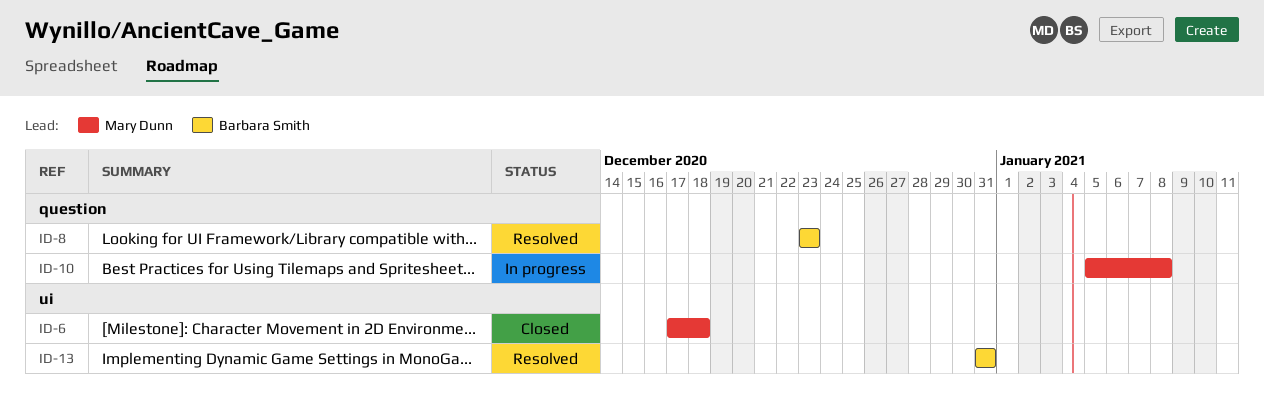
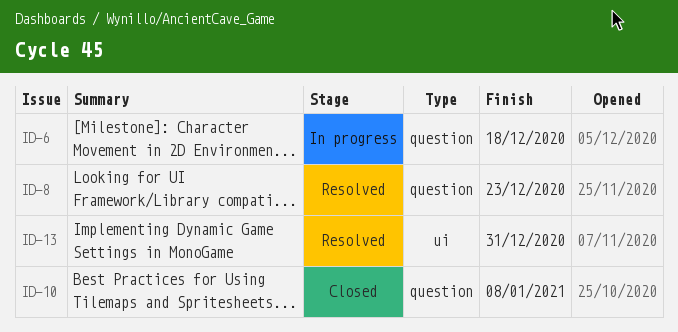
ID-6, status: Closed -> In progress
ID-6, label: ui -> question
ID-10, status: In progress -> Closed

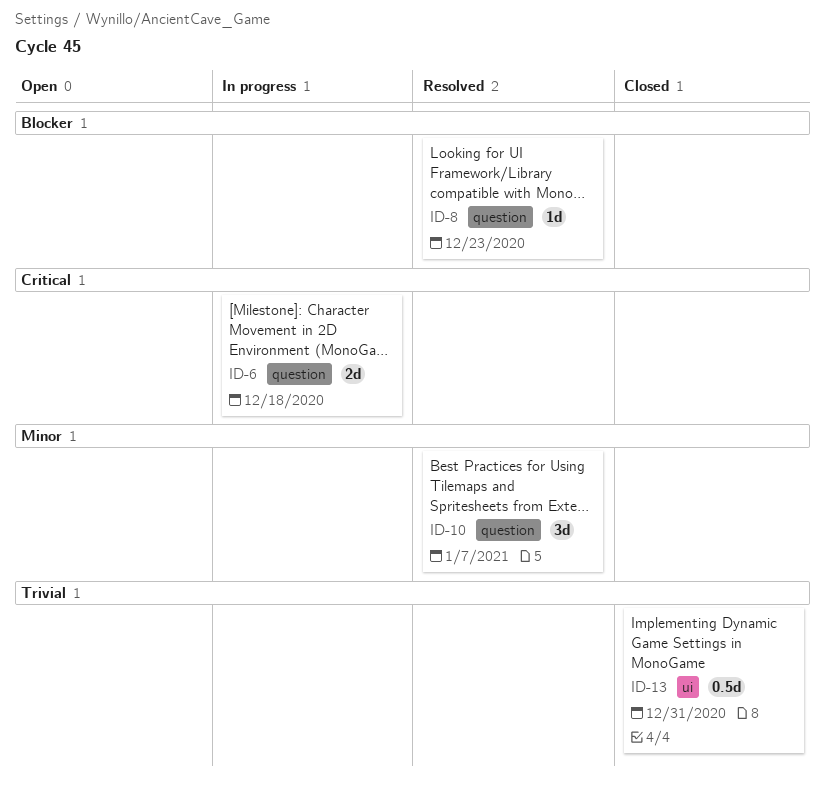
ID-10, status: Closed -> Resolved
ID-10, due: Jan 8 -> Jan 7
ID-13, status: Resolved -> Closed

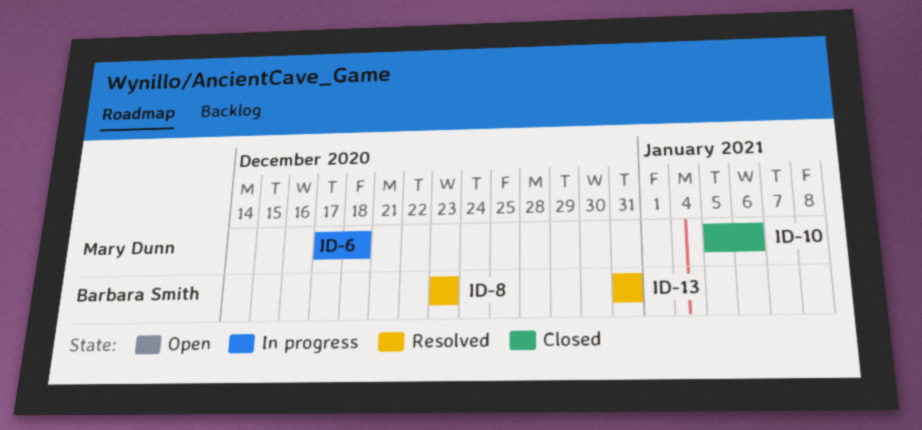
ID-10, status: Resolved -> Closed
ID-10, due: Jan 7 -> Jan 6
ID-13, status: Closed -> Resolved

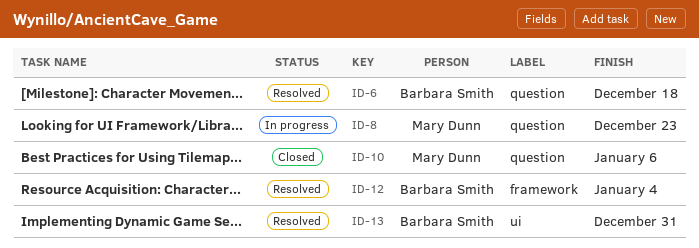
ID-6, status: In progress -> Resolved
ID-6, owner: Mary Dunn -> Barbara Smith
ID-8, status: Resolved -> In progress
ID-8, owner: Barbara Smith -> Mary Dunn
ID-12: none -> present

